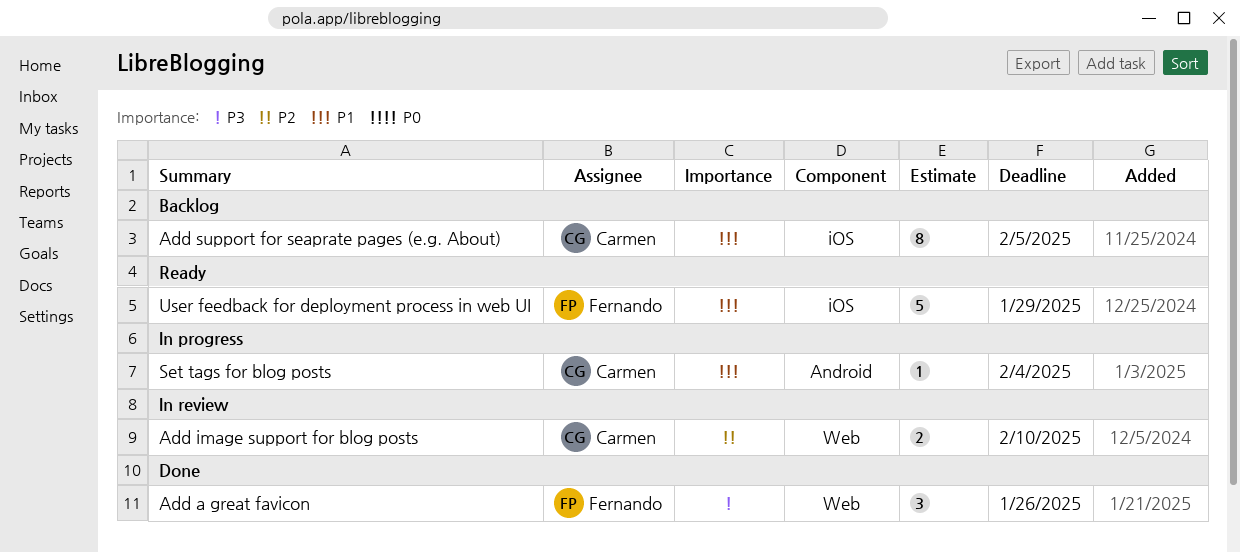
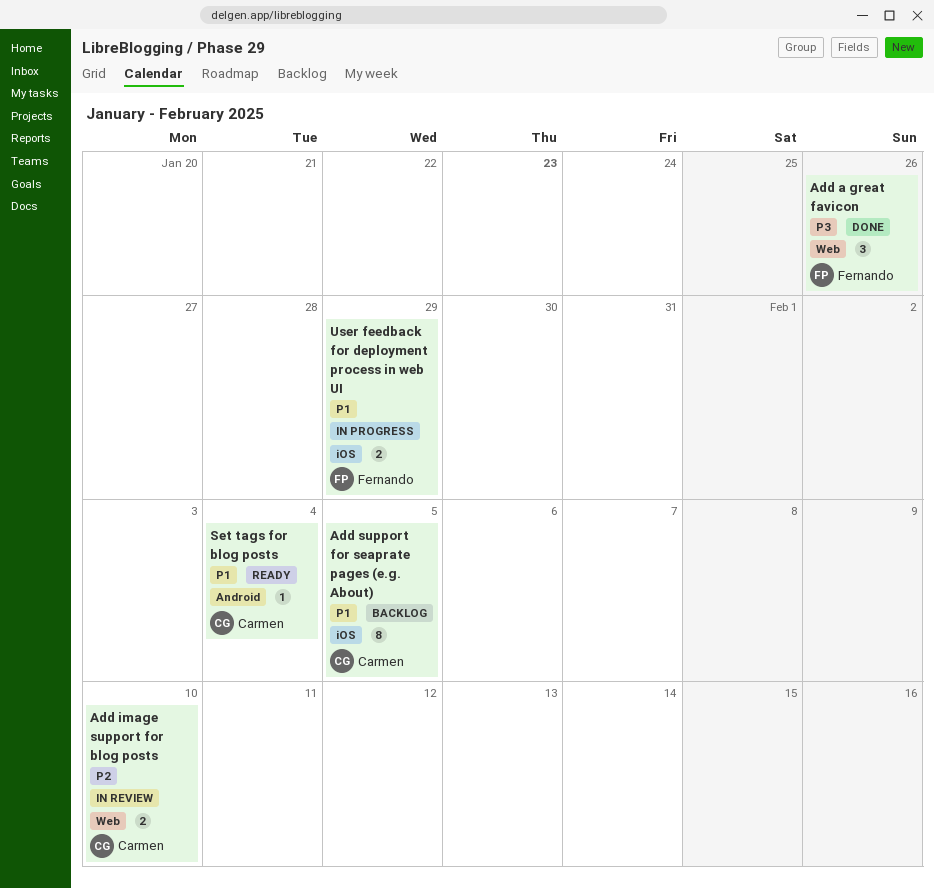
Set tags for blog posts, status: In progress -> Ready
User feedback for deployment process in web UI, status: Ready -> In progress
User feedback for deployment process in web UI, estimate: 5 -> 2

